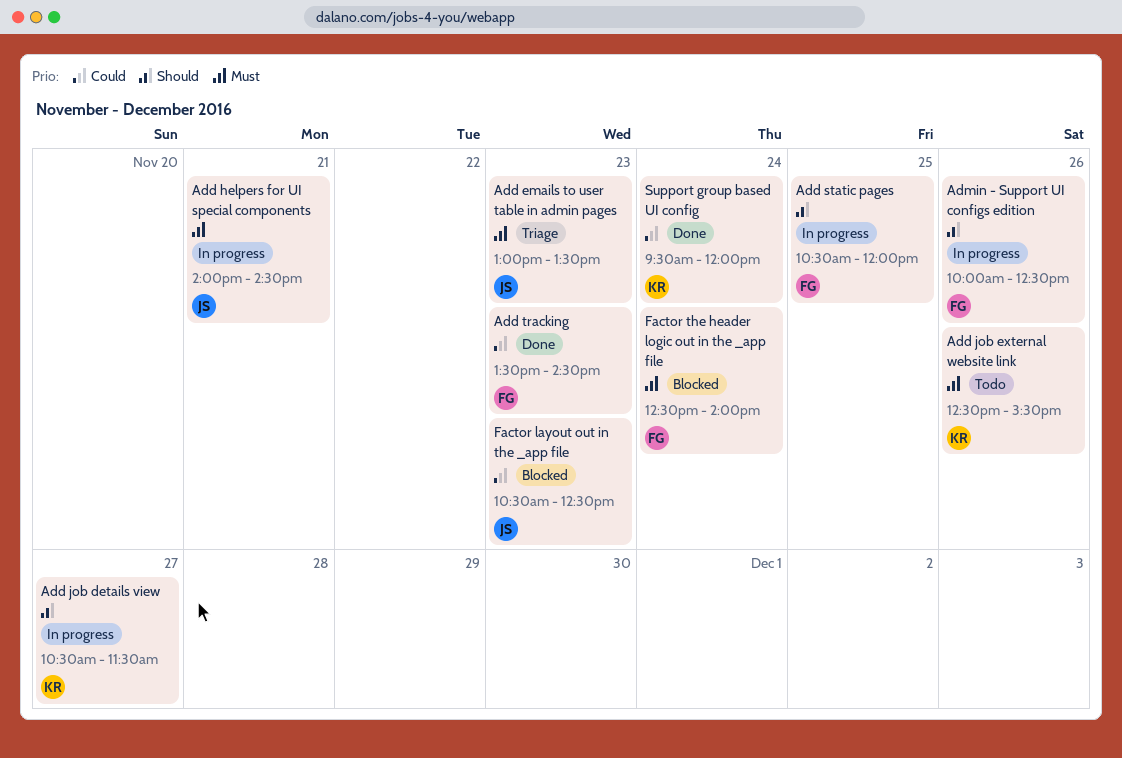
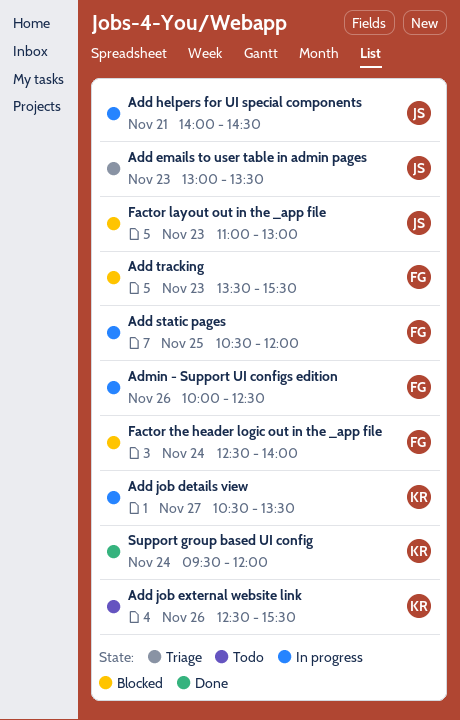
Add job details view, ends: 11:30 -> 13:30
Add tracking, status: Done -> Blocked
Add tracking, ends: 14:30 -> 15:30
Factor layout out in the _app file, begins: 10:30 -> 11:00
Factor layout out in the _app file, ends: 12:30 -> 13:00

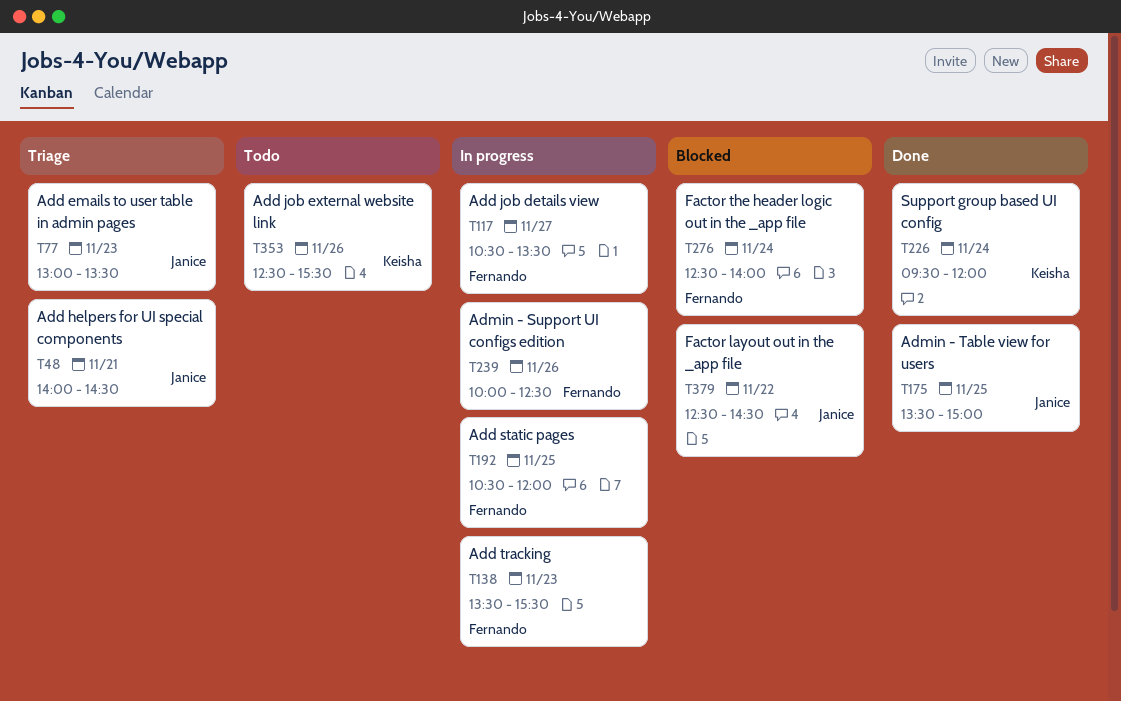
Add helpers for UI special components, status: In progress -> Triage
Add job details view, owner: Keisha -> Fernando
Add tracking, status: Blocked -> In progress
Admin - Table view for users: none -> present
Factor layout out in the _app file, day: Nov 23 -> Nov 22
Factor layout out in the _app file, begins: 11:00 -> 12:30
Factor layout out in the _app file, ends: 13:00 -> 14:30

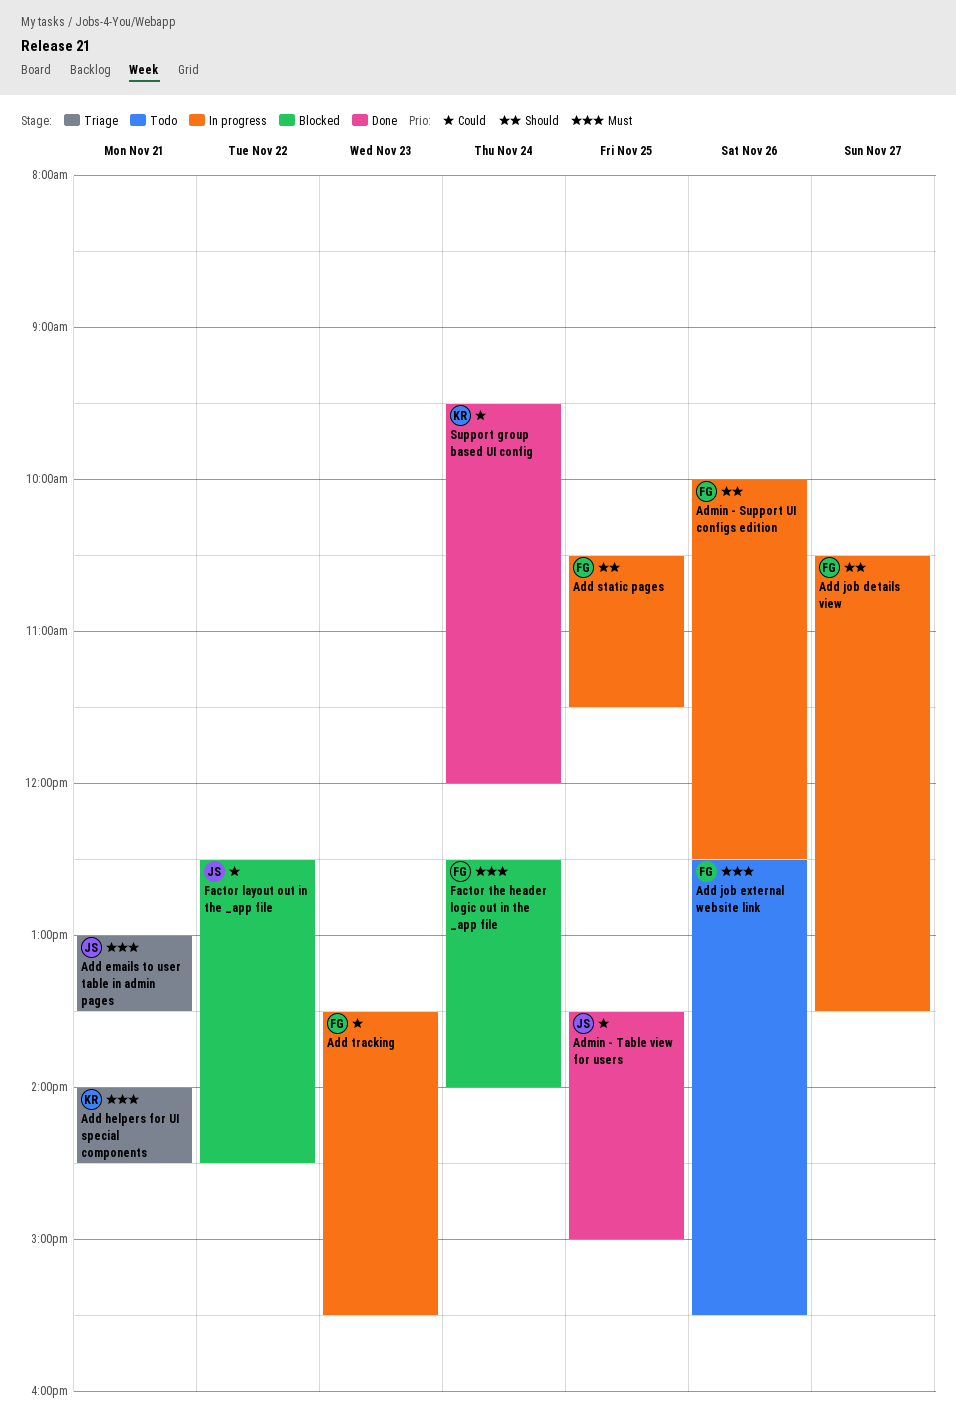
Add emails to user table in admin pages, day: Nov 23 -> Nov 21
Add helpers for UI special components, owner: Janice -> Keisha
Add job external website link, owner: Keisha -> Fernando
Add static pages, ends: 12:00 -> 11:30

